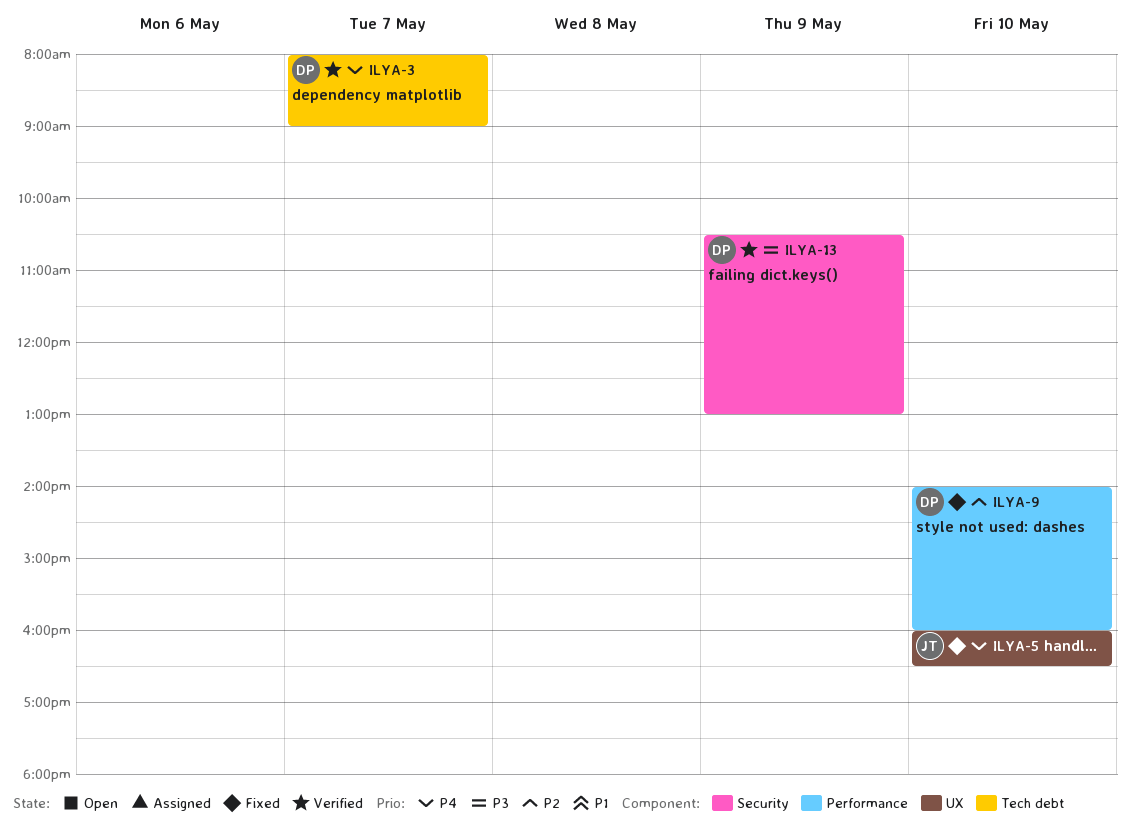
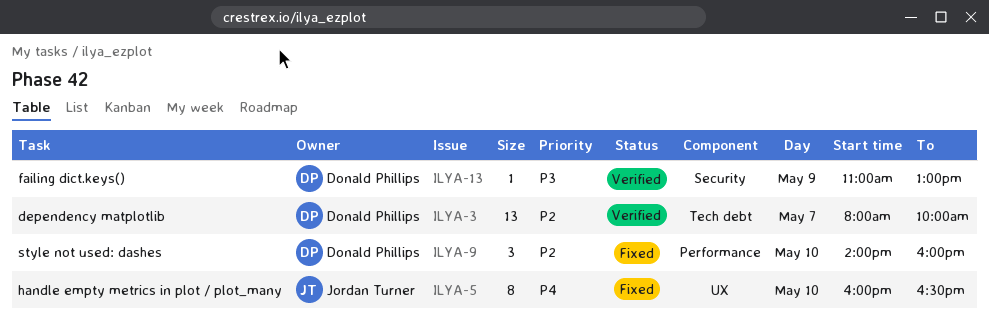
ILYA-3, priority: P4 -> P2
ILYA-3, ends: 09:00 -> 10:00
ILYA-13, begins: 10:30 -> 11:00

